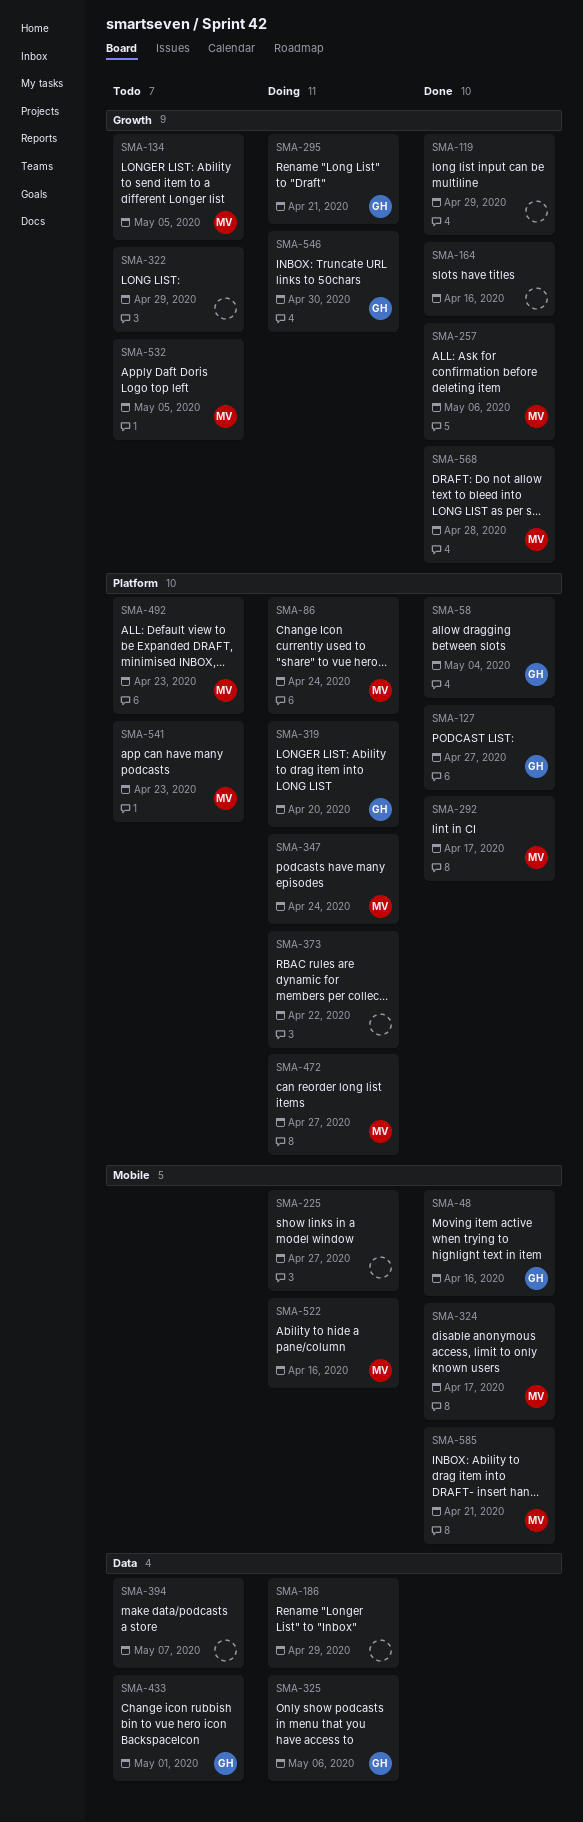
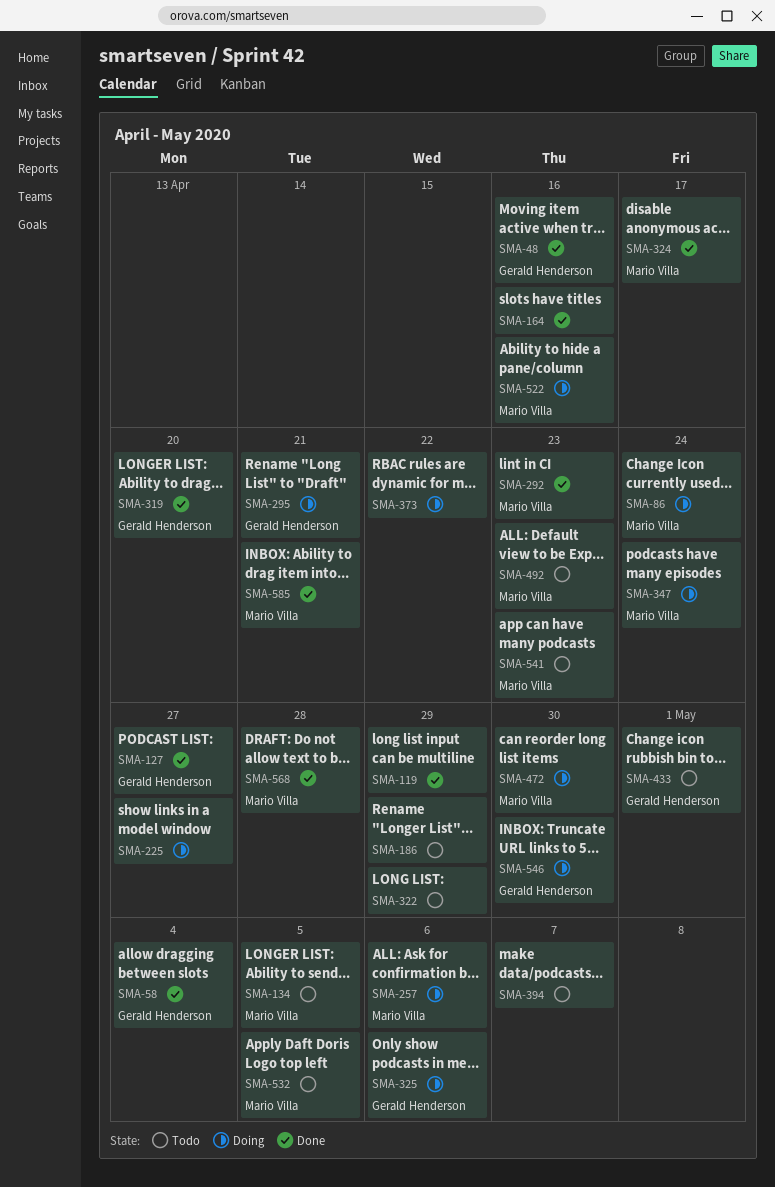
SMA-186, status: Doing -> Todo
SMA-257, status: Done -> Doing
SMA-292, due: Apr 17 -> Apr 23
SMA-319, status: Doing -> Done
SMA-472, due: Apr 27 -> Apr 30

